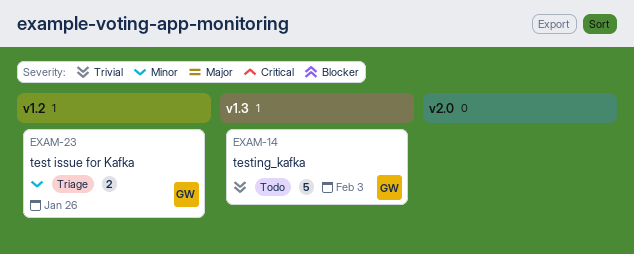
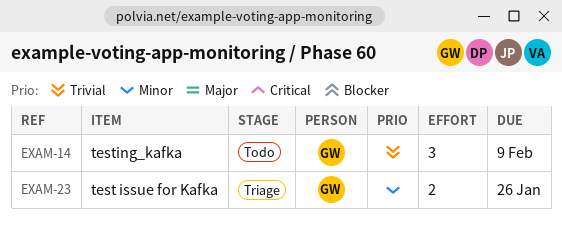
EXAM-14, estimate: 5 -> 3
EXAM-14, due: Feb 3 -> Feb 9

